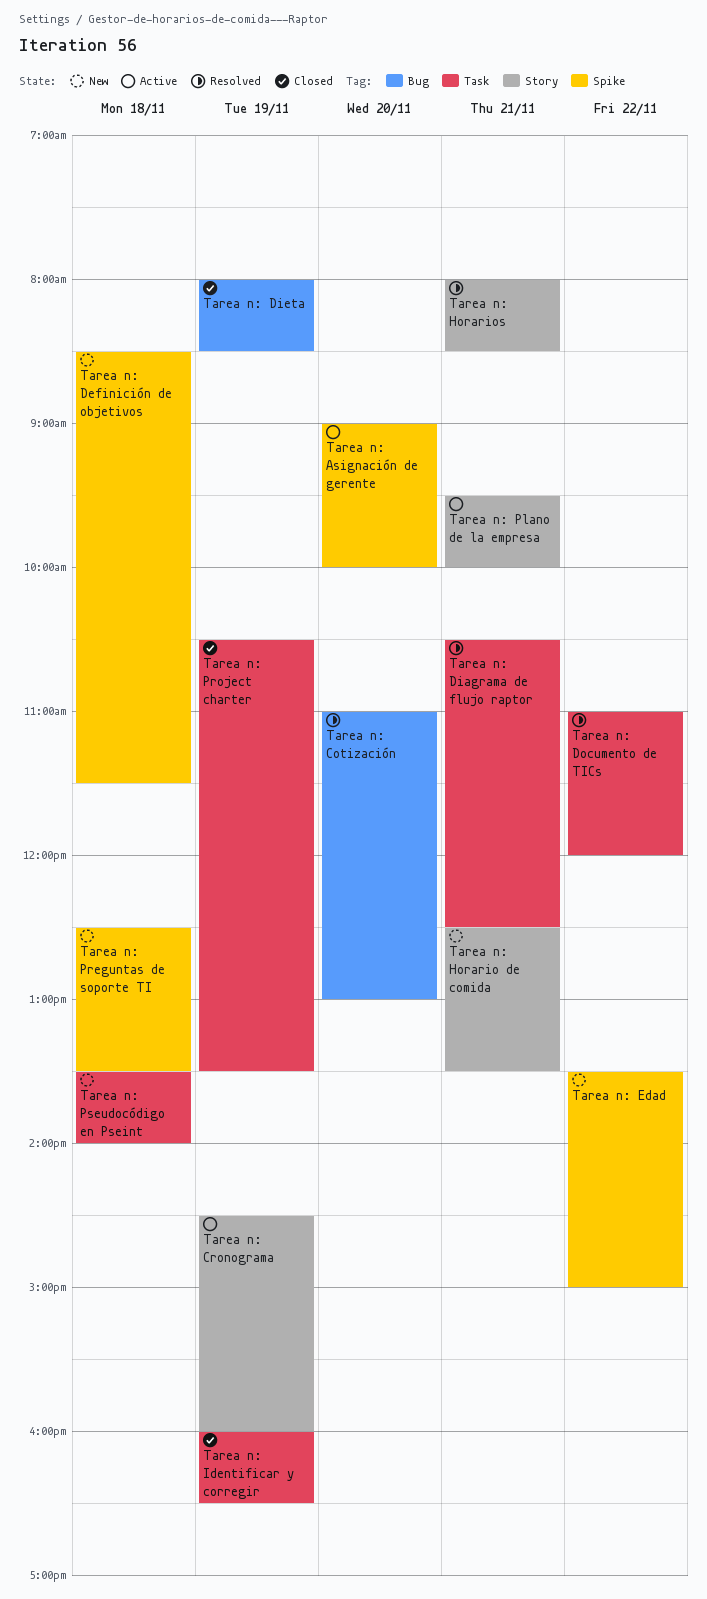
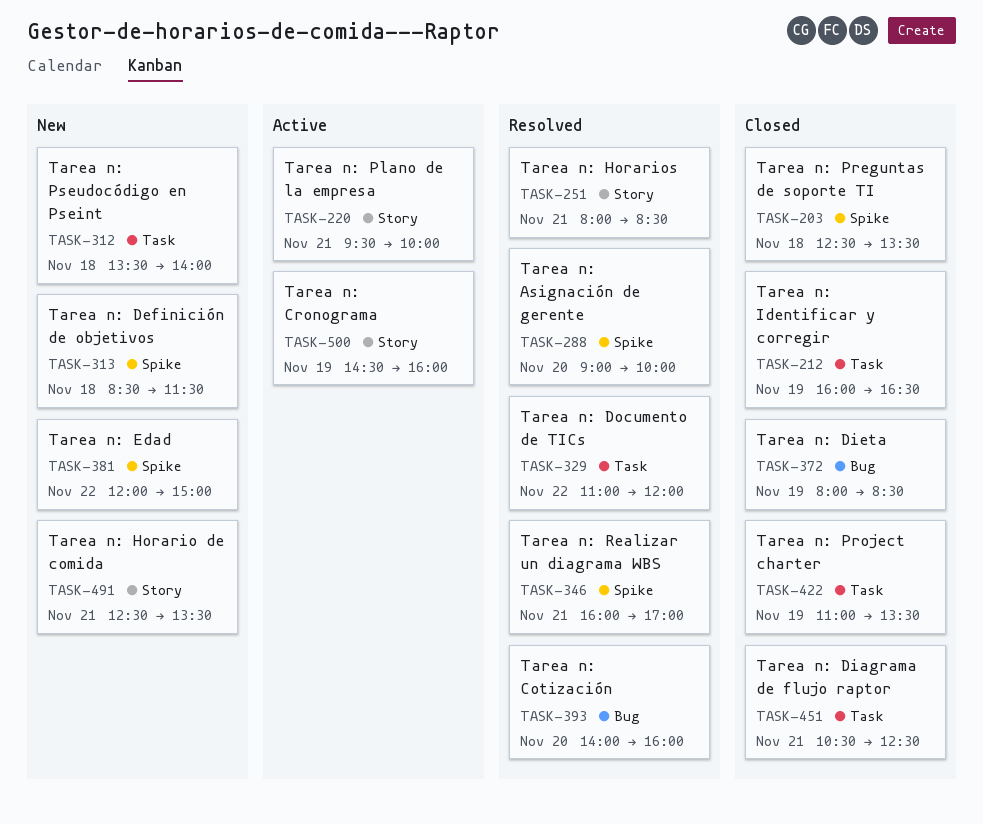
Tarea n: Asignación de gerente, status: Active -> Resolved
Tarea n: Cotización, begins: 11:00 -> 14:00
Tarea n: Cotización, ends: 13:00 -> 16:00
Tarea n: Diagrama de flujo raptor, status: Resolved -> Closed
Tarea n: Edad, begins: 13:30 -> 12:00
Tarea n: Preguntas de soporte TI, status: New -> Closed
Tarea n: Project charter, begins: 10:30 -> 11:00
Tarea n: Realizar un diagrama WBS: none -> present

